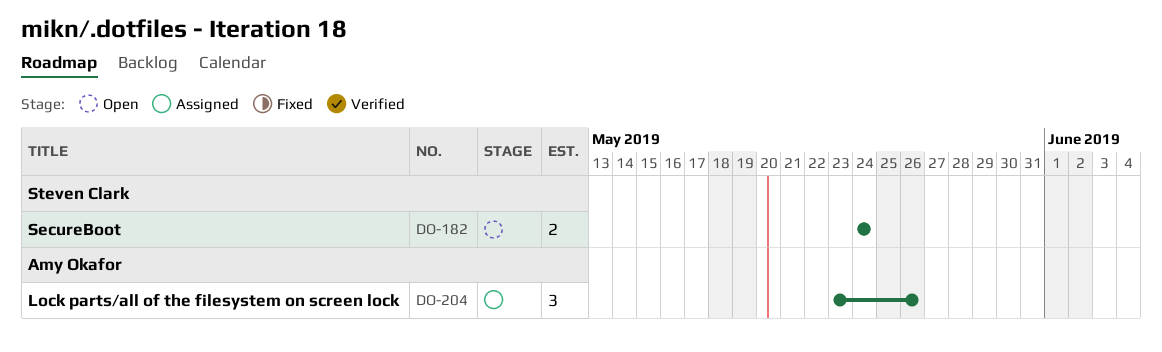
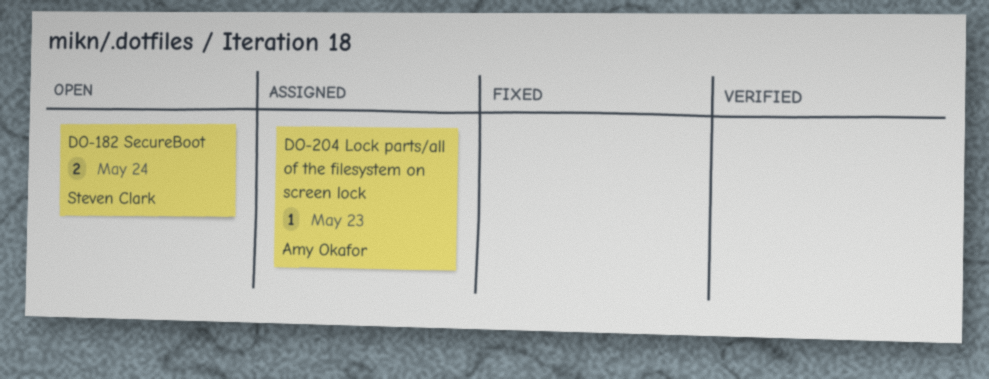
DO-204, estimate: 3 -> 1
DO-204, due: May 26 -> May 23

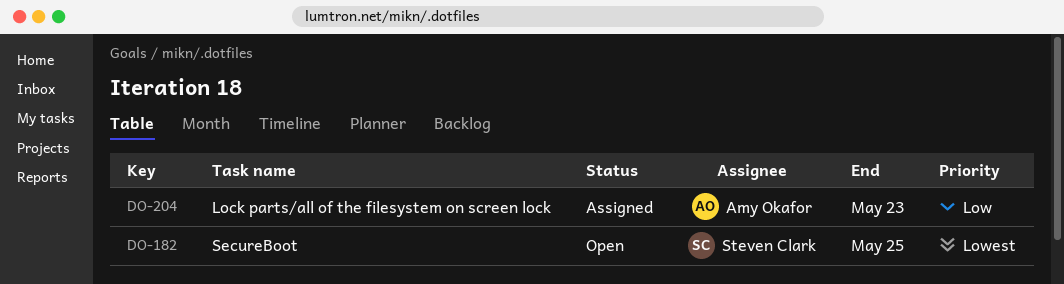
DO-182, due: May 24 -> May 25

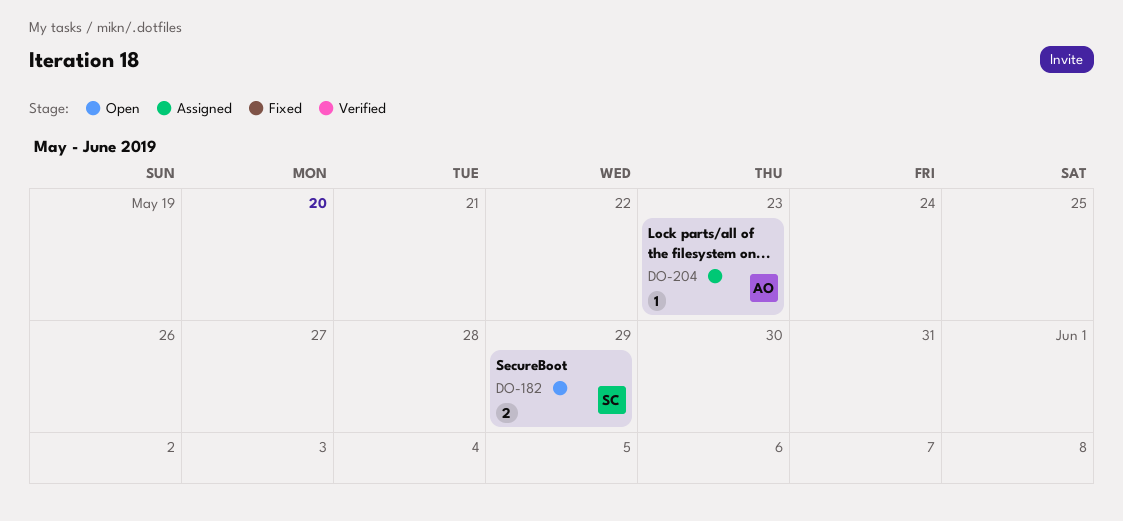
DO-182, due: May 25 -> May 29

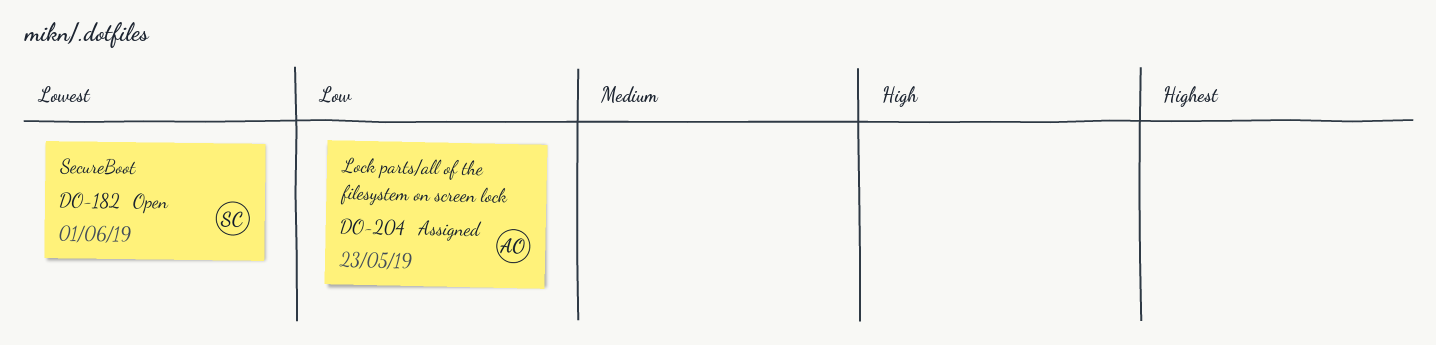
DO-182, due: May 29 -> Jun 1

